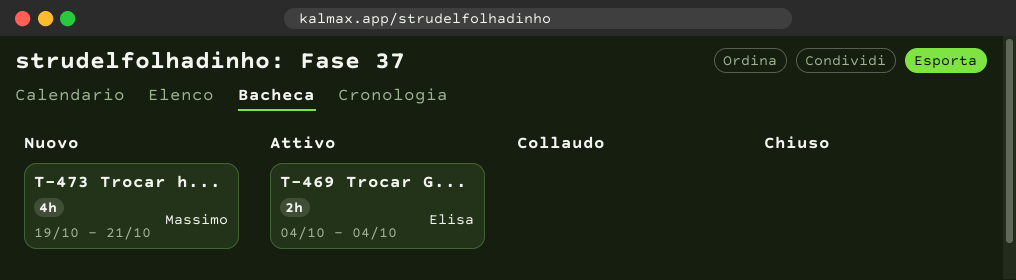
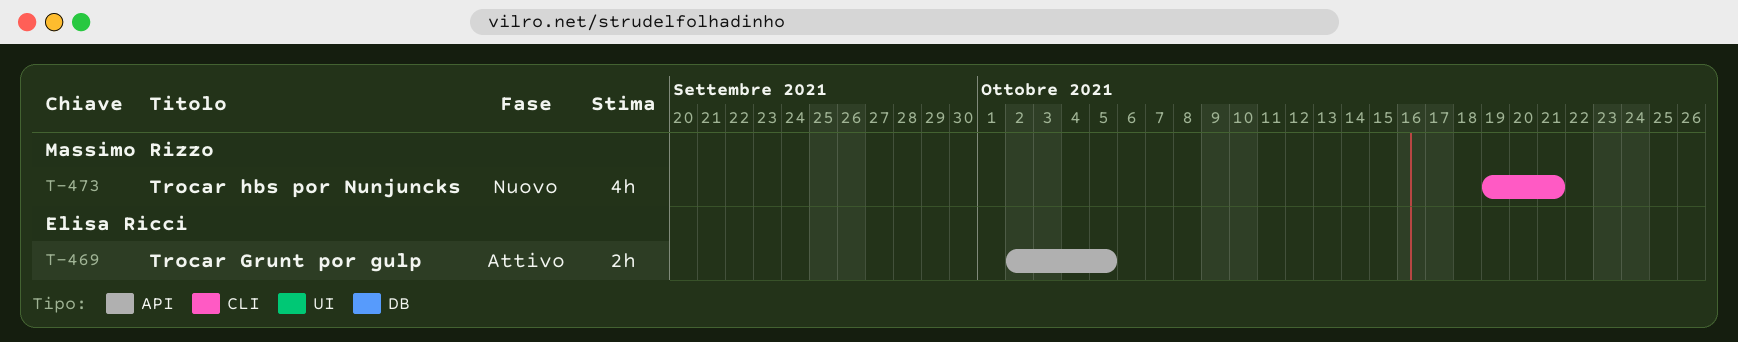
T-469, start: Oct 4 -> Oct 2
T-469, due: Oct 4 -> Oct 5

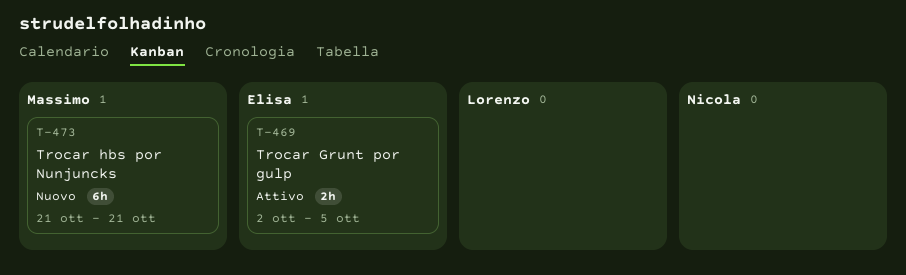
T-473, estimate: 4h -> 6h
T-473, start: Oct 19 -> Oct 21

